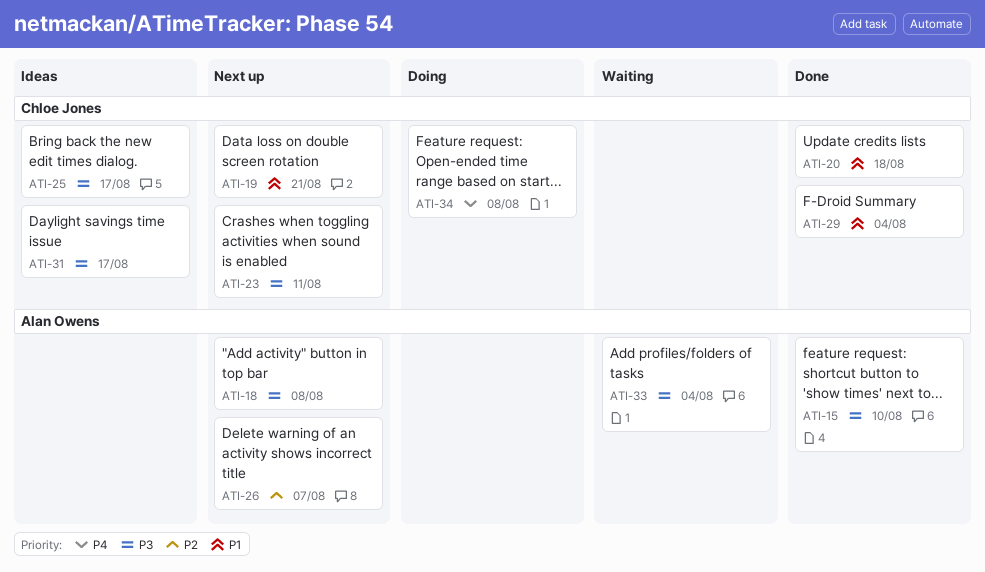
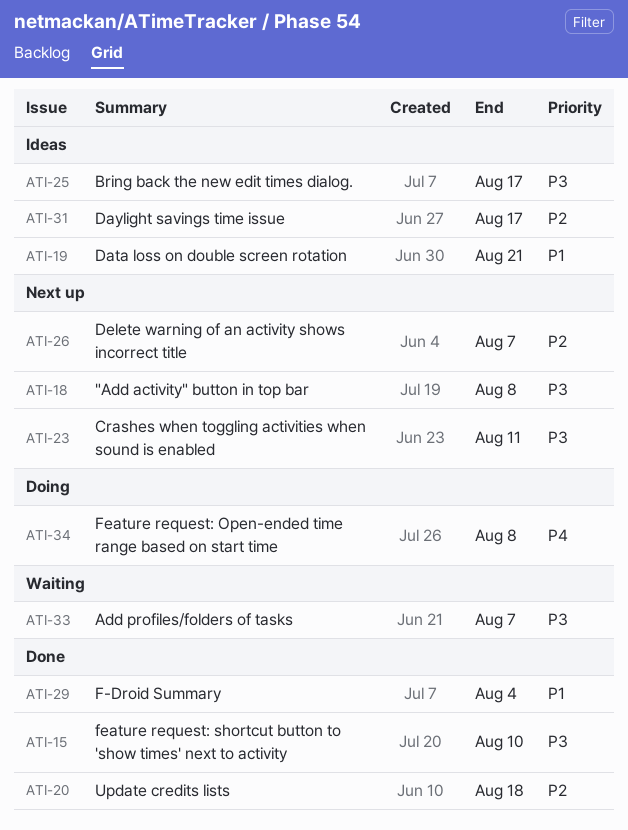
ATI-19, status: Next up -> Ideas
ATI-20, priority: P1 -> P2
ATI-31, priority: P3 -> P2
ATI-33, due: Aug 4 -> Aug 7

